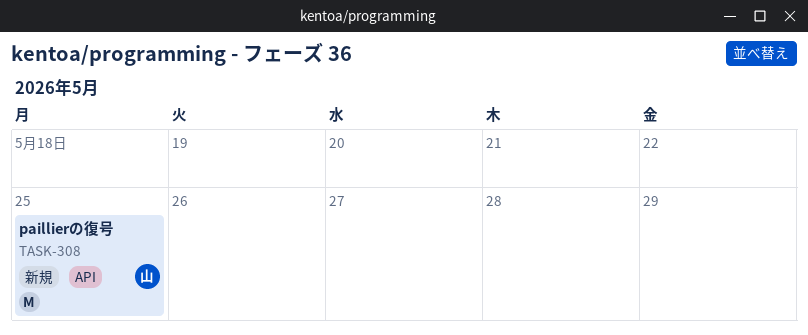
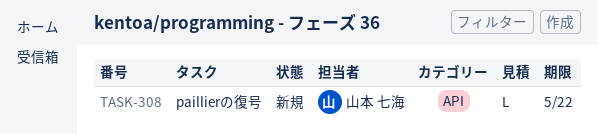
TASK-308, estimate: M -> L
TASK-308, due: May 25 -> May 22

